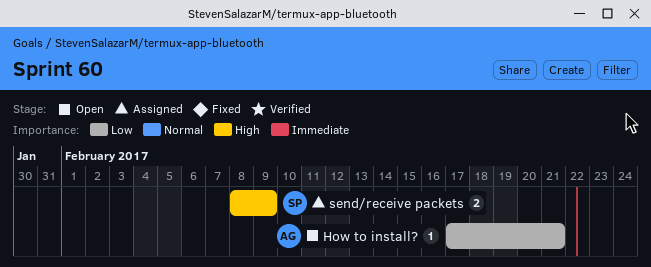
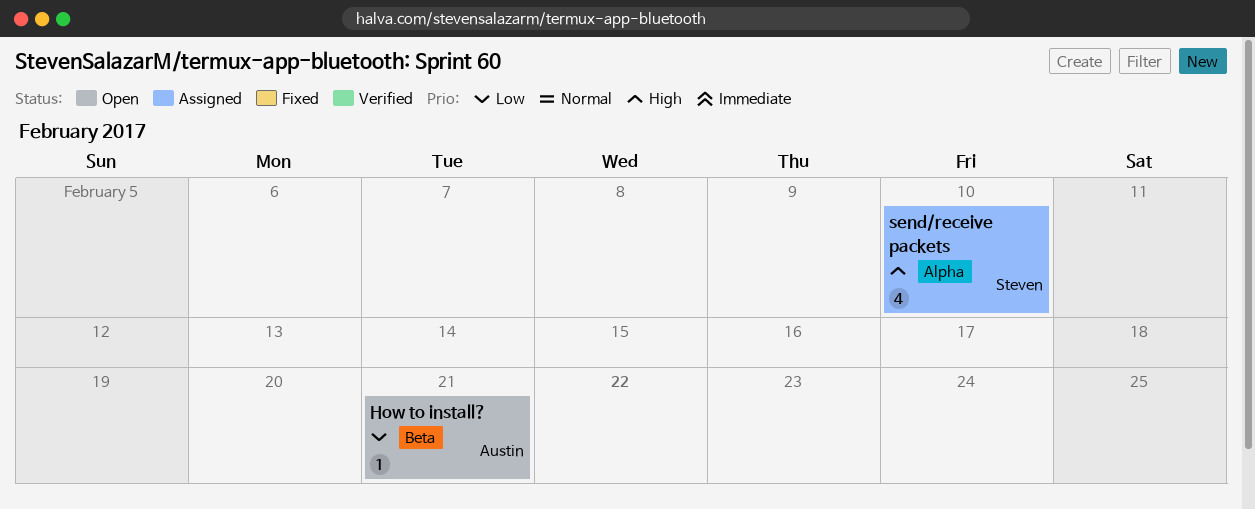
send/receive packets, estimate: 2 -> 4
send/receive packets, due: Feb 9 -> Feb 10

